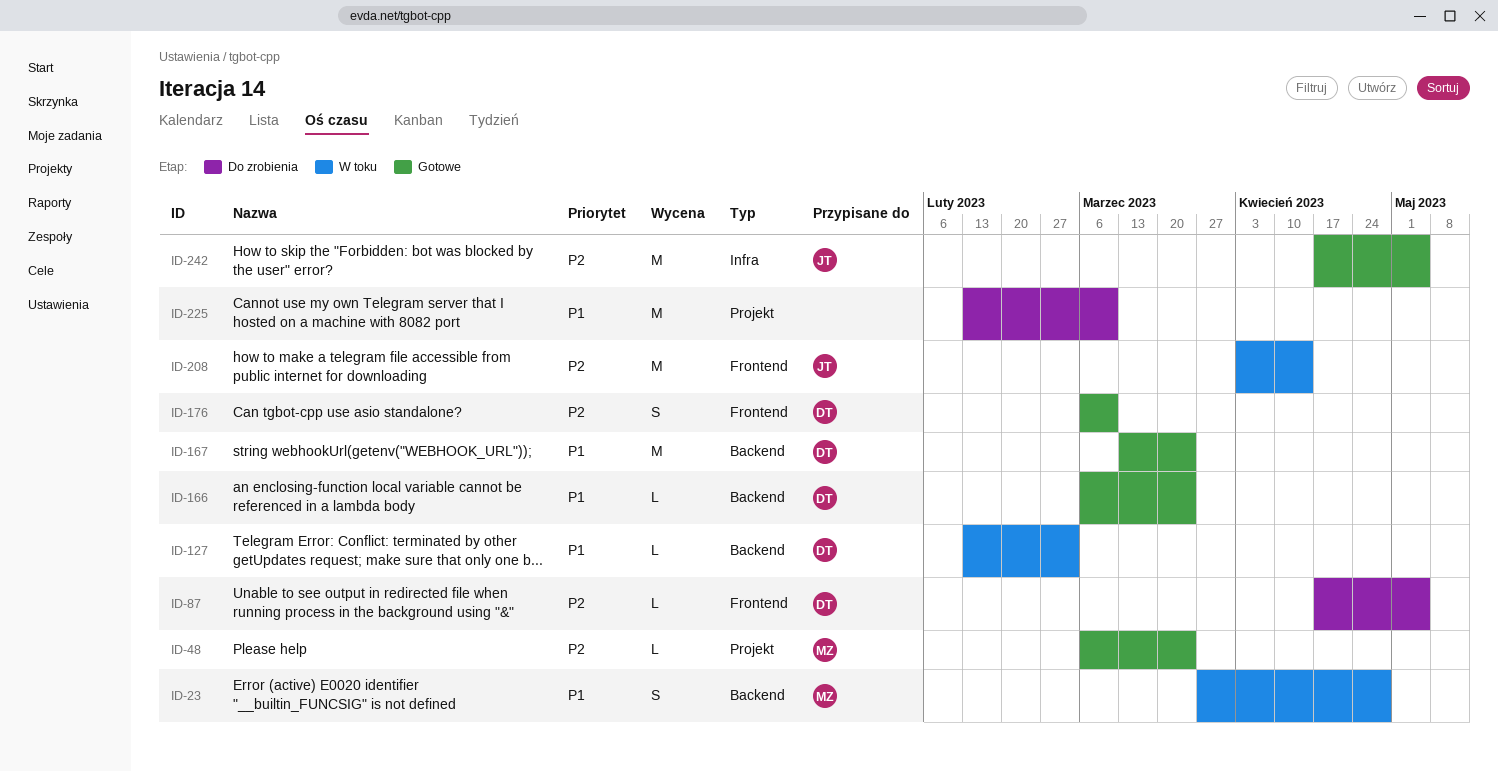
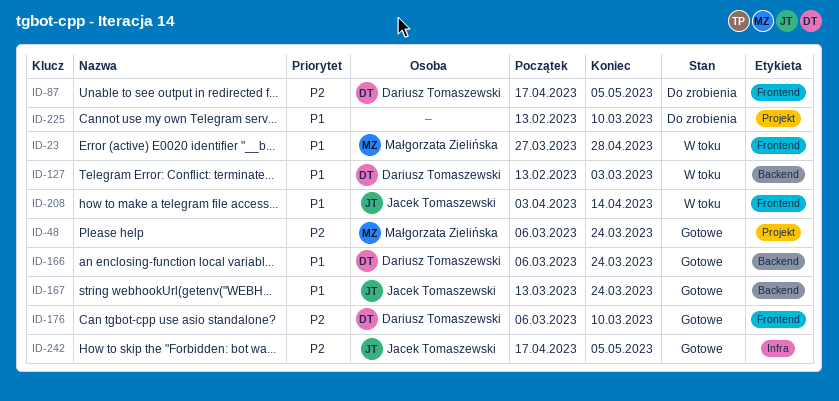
ID-23, label: Backend -> Frontend
ID-167, owner: Dariusz Tomaszewski -> Jacek Tomaszewski
ID-208, priority: P2 -> P1

